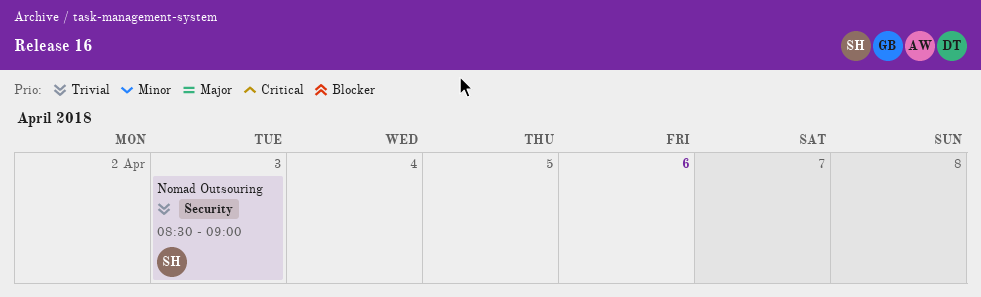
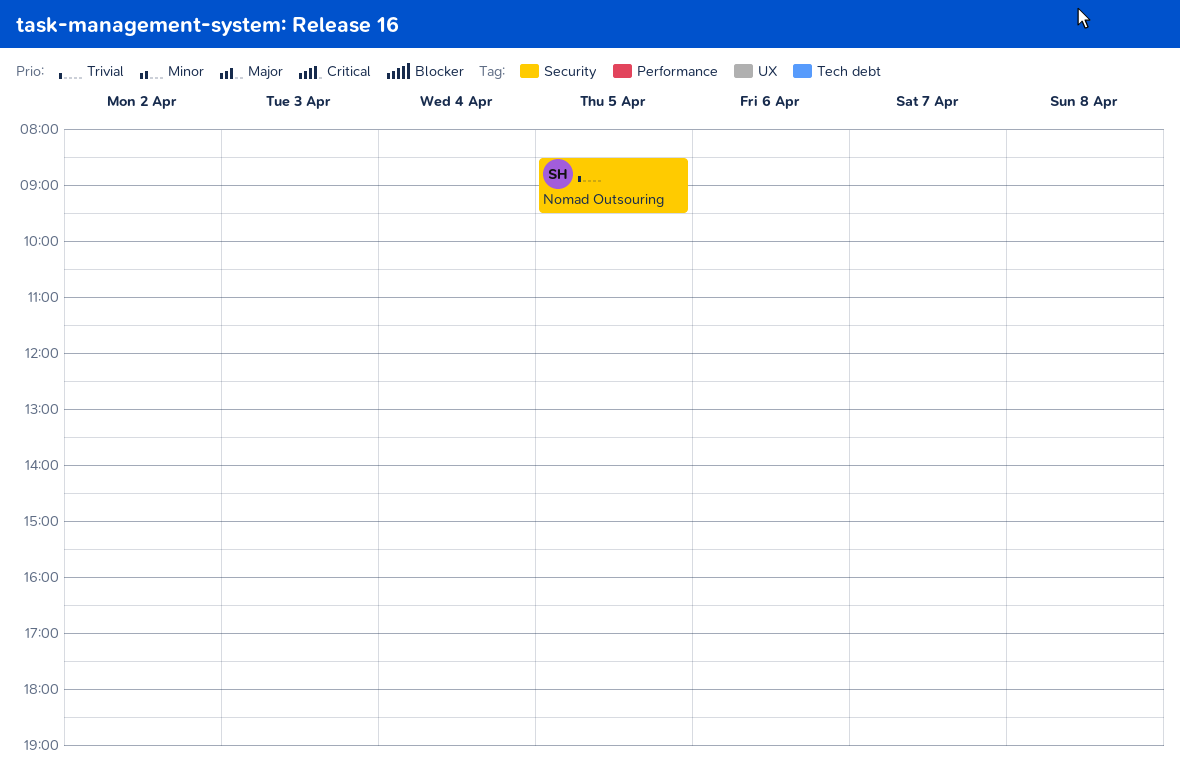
Nomad Outsouring, day: Apr 3 -> Apr 5
Nomad Outsouring, ends: 09:00 -> 09:30

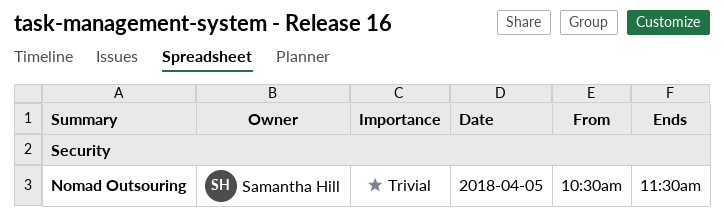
Nomad Outsouring, begins: 08:30 -> 10:30
Nomad Outsouring, ends: 09:30 -> 11:30

